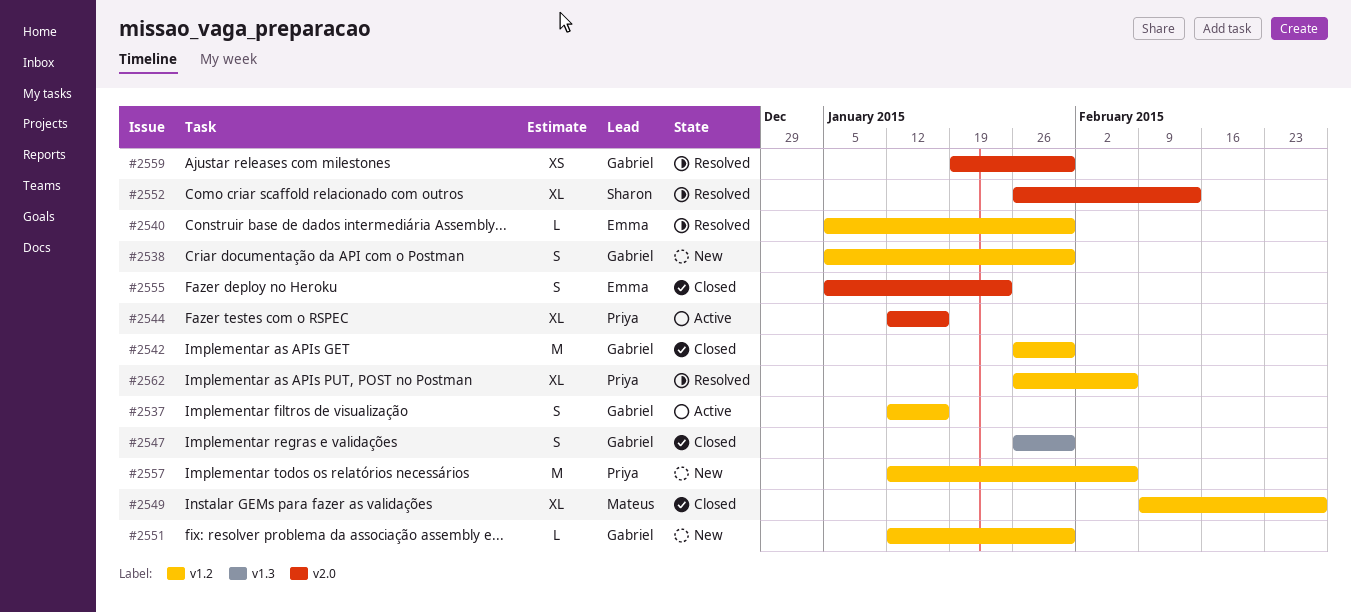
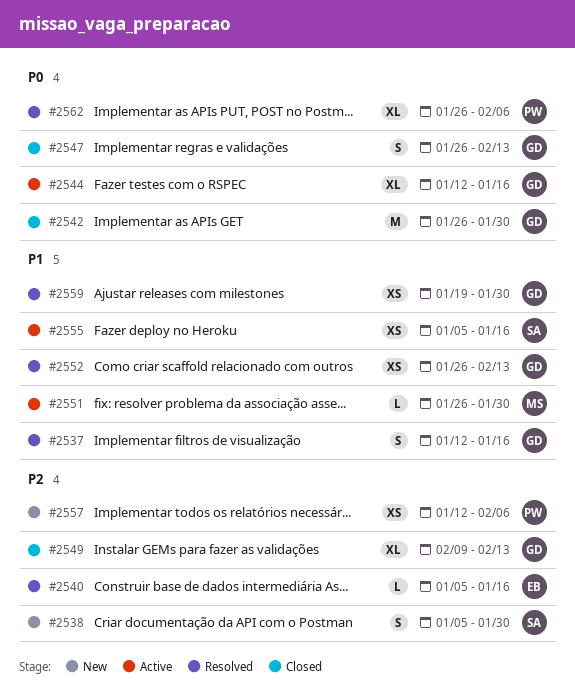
#2537, status: Active -> Resolved
#2538, owner: Gabriel -> Sharon
#2540, due: Jan 30 -> Jan 16
#2544, owner: Priya -> Gabriel
#2547, due: Jan 30 -> Feb 13
#2549, owner: Mateus -> Gabriel
#2549, due: Feb 27 -> Feb 13
#2551, status: New -> Active
#2551, owner: Gabriel -> Mateus
#2551, start: Jan 12 -> Jan 26
#2552, owner: Sharon -> Gabriel
#2552, estimate: XL -> XS
#2555, status: Closed -> Active
#2555, owner: Emma -> Sharon
#2555, estimate: S -> XS
#2555, due: Jan 23 -> Jan 16
#2557, estimate: M -> XS

